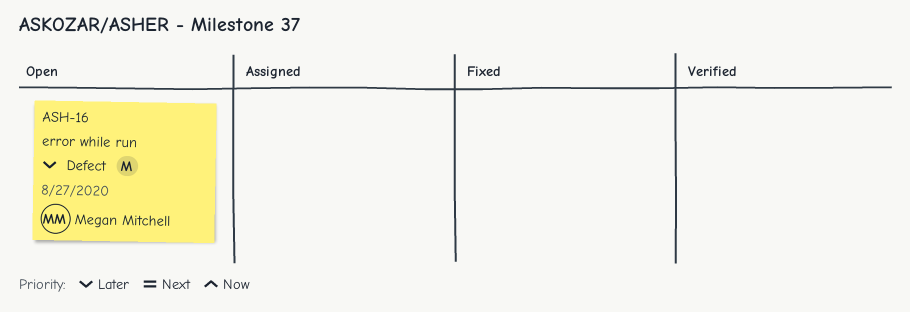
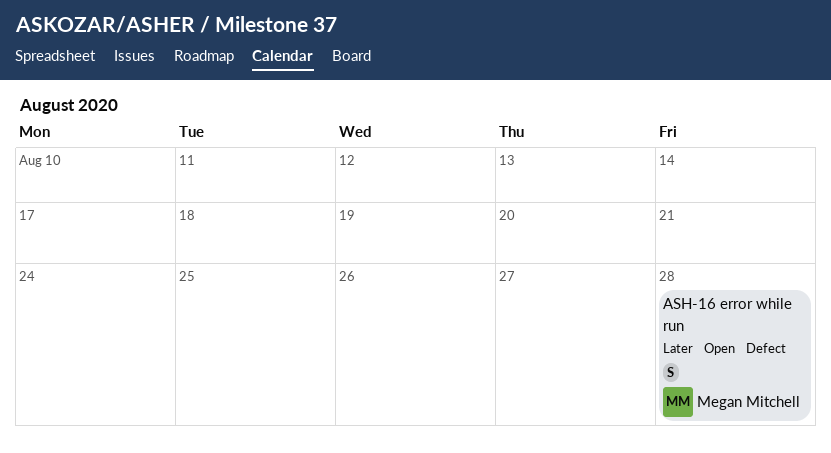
ASH-16, estimate: M -> S
ASH-16, due: Aug 27 -> Aug 28

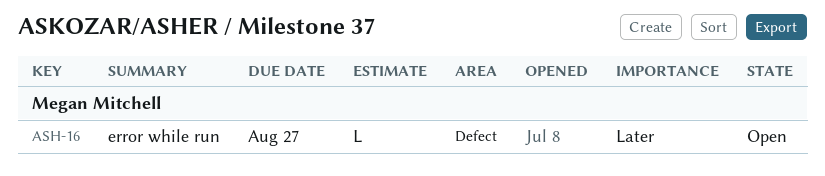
ASH-16, estimate: S -> L
ASH-16, due: Aug 28 -> Aug 27

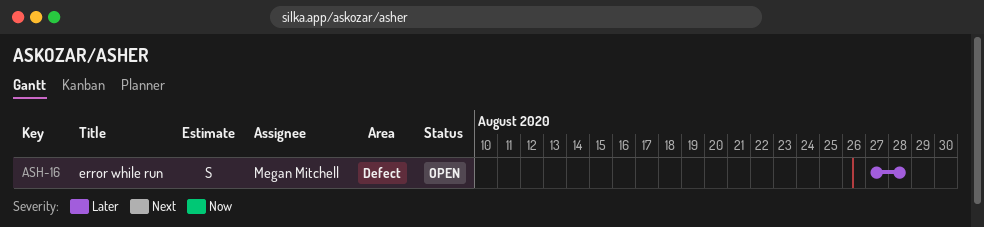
ASH-16, estimate: L -> S
ASH-16, due: Aug 27 -> Aug 28

